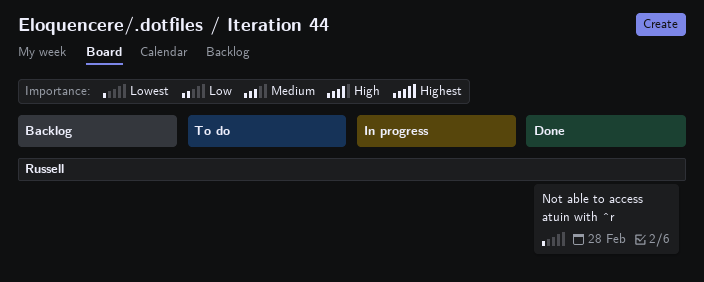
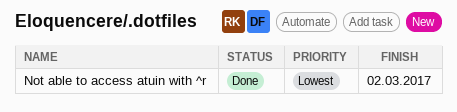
Not able to access atuin with ^r, due: Feb 28 -> Mar 2

